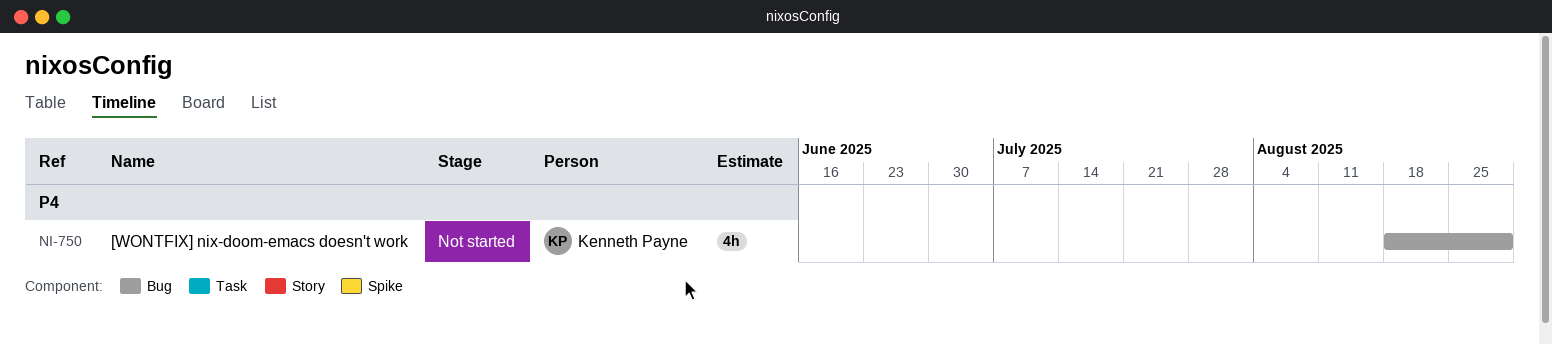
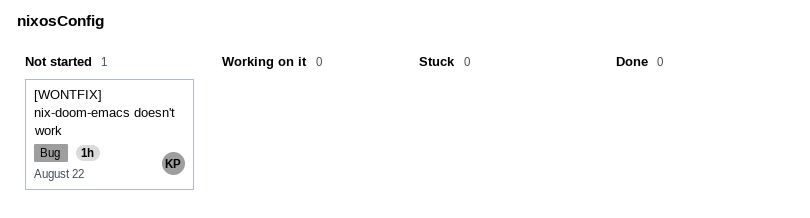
[WONTFIX] nix-doom-emacs doesn't work, estimate: 4h -> 1h
[WONTFIX] nix-doom-emacs doesn't work, due: Aug 29 -> Aug 22

